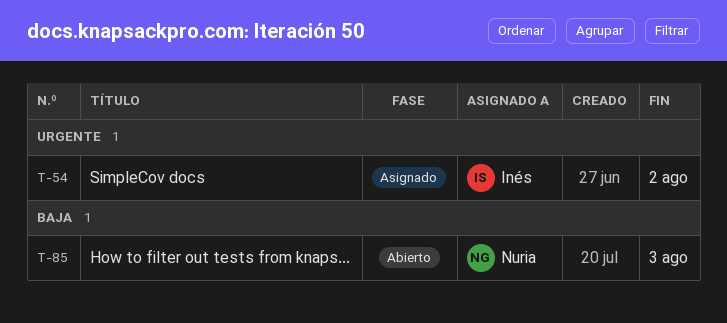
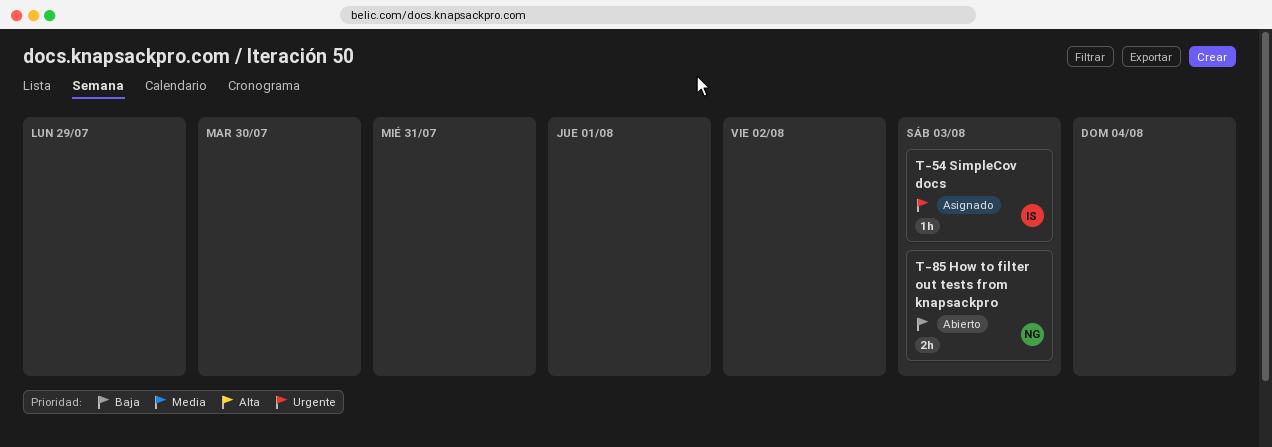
T-54, due: Aug 2 -> Aug 3

